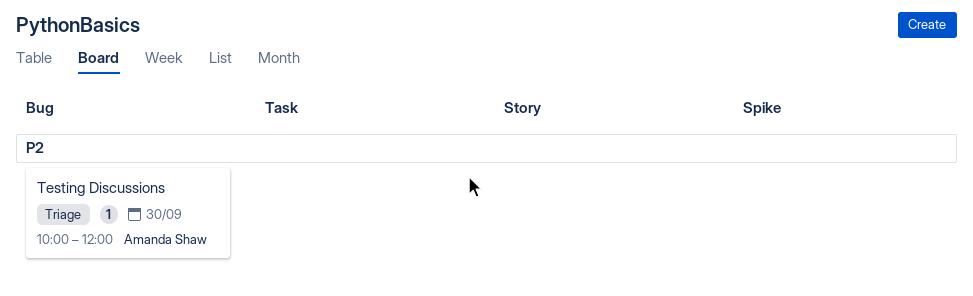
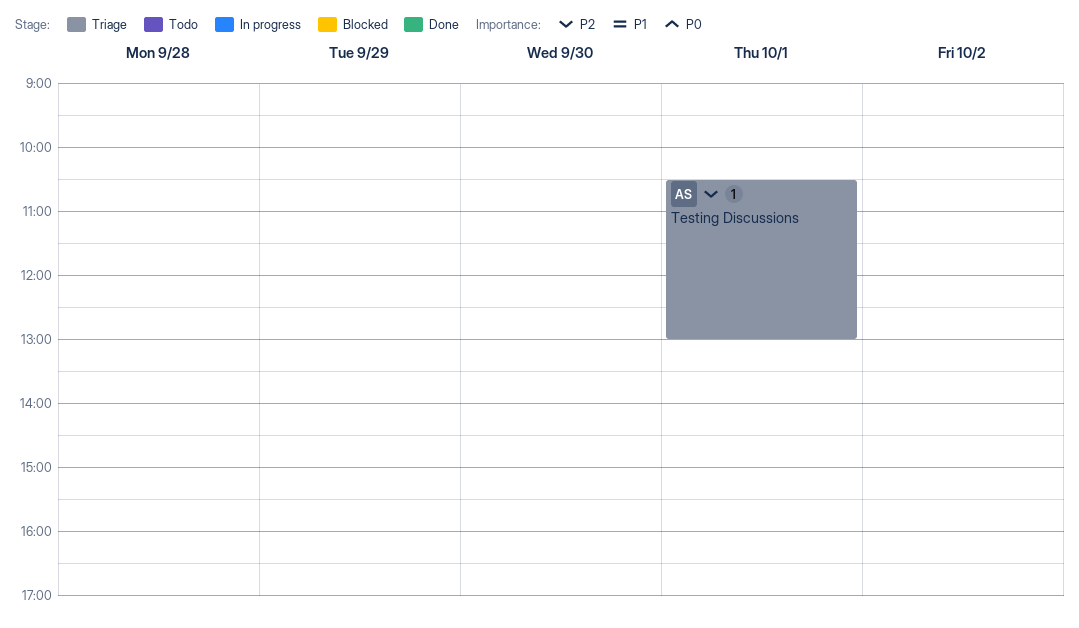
Testing Discussions, day: Sep 30 -> Oct 1
Testing Discussions, begins: 10:00 -> 10:30
Testing Discussions, ends: 12:00 -> 13:00

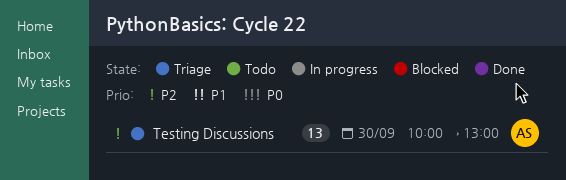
Testing Discussions, estimate: 1 -> 13
Testing Discussions, day: Oct 1 -> Sep 30
Testing Discussions, begins: 10:30 -> 10:00

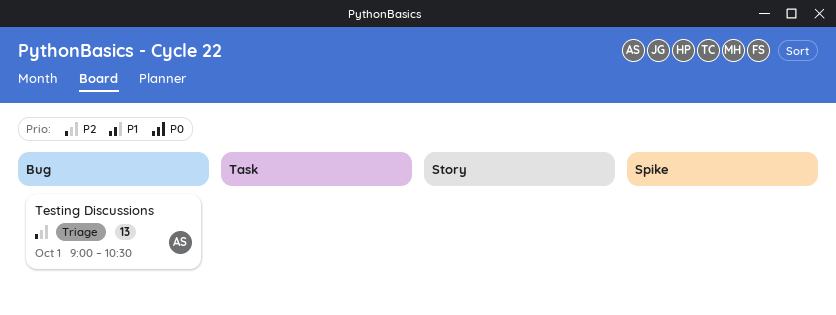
Testing Discussions, day: Sep 30 -> Oct 1
Testing Discussions, begins: 10:00 -> 09:00
Testing Discussions, ends: 13:00 -> 10:30

